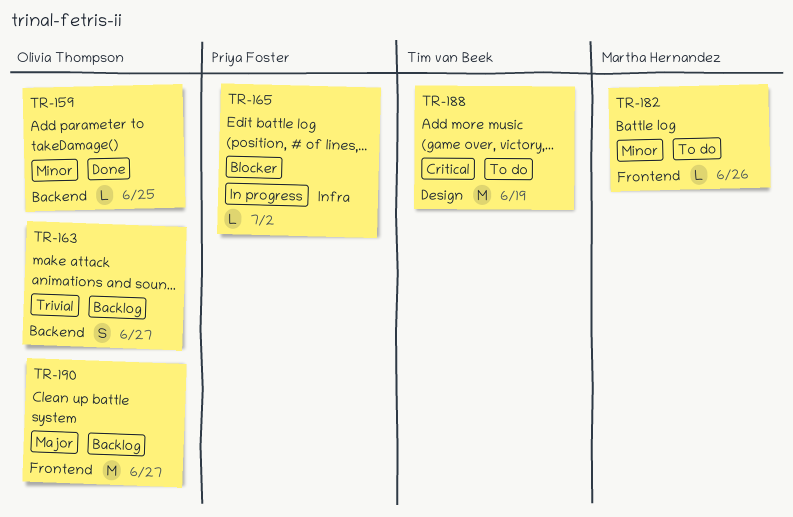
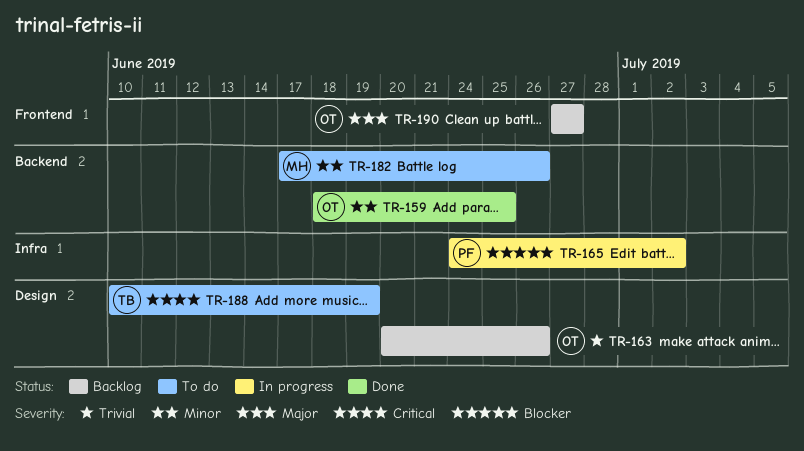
TR-163, label: Backend -> Design
TR-163, due: Jun 27 -> Jun 26
TR-182, label: Frontend -> Backend

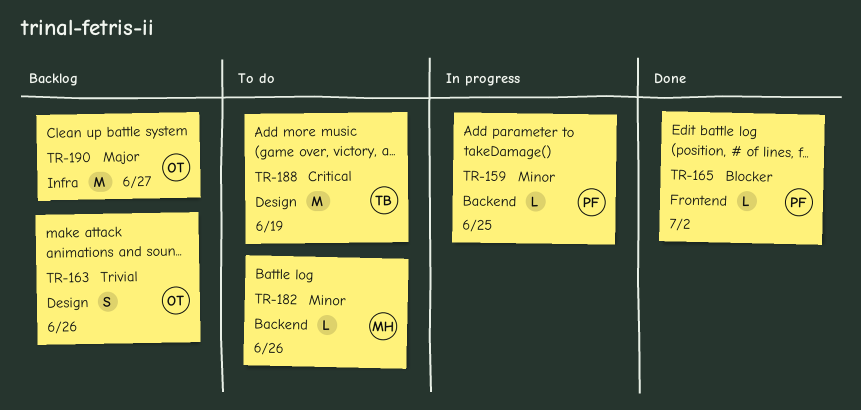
TR-159, status: Done -> In progress
TR-159, owner: OT -> PF
TR-165, status: In progress -> Done
TR-165, label: Infra -> Frontend
TR-190, label: Frontend -> Infra

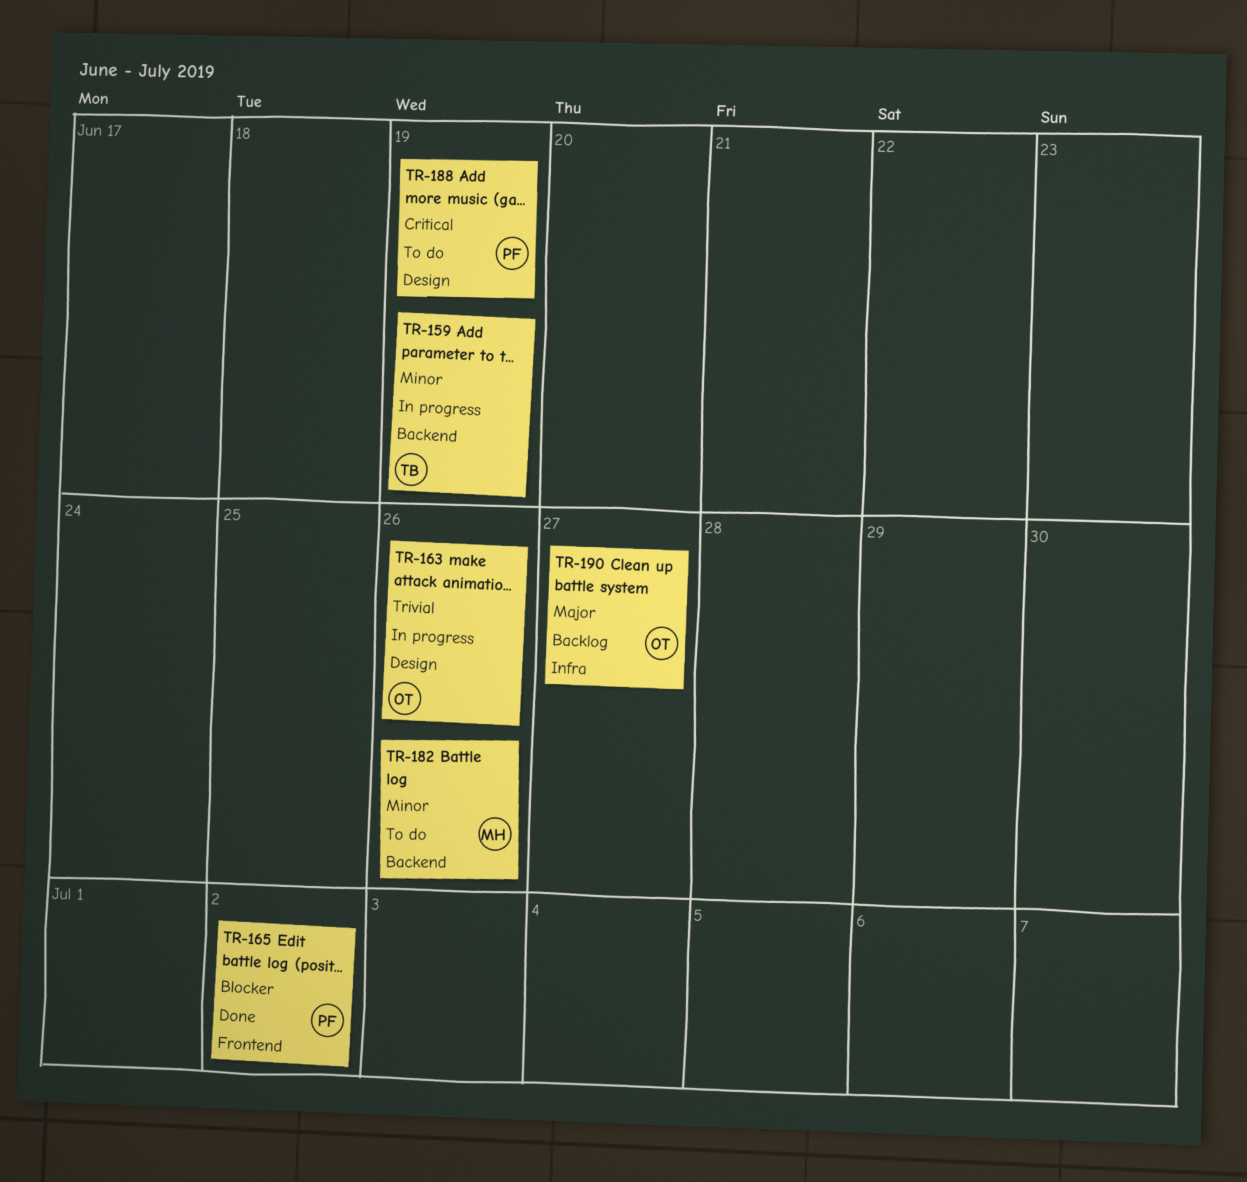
TR-159, owner: PF -> TB
TR-159, due: Jun 25 -> Jun 19
TR-163, status: Backlog -> In progress
TR-188, owner: TB -> PF

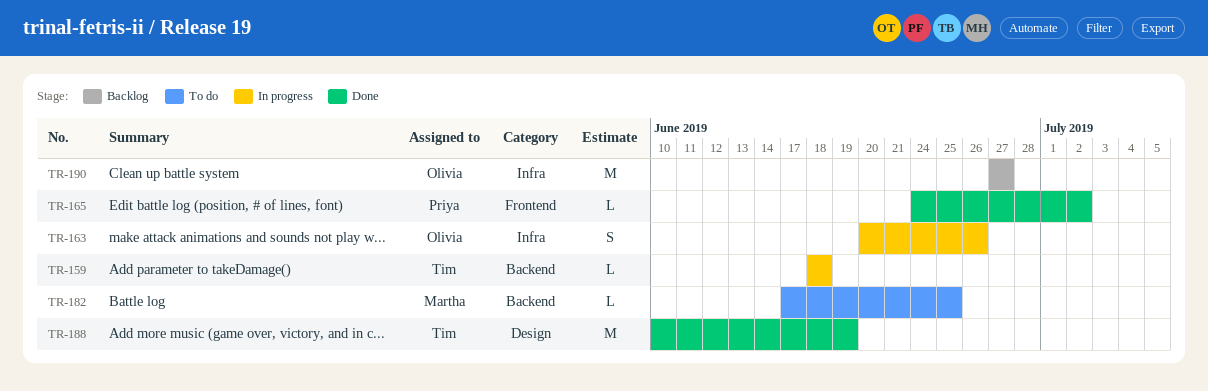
TR-159, due: Jun 19 -> Jun 18
TR-163, label: Design -> Infra
TR-182, due: Jun 26 -> Jun 25
TR-188, status: To do -> Done
TR-188, owner: Priya -> Tim

